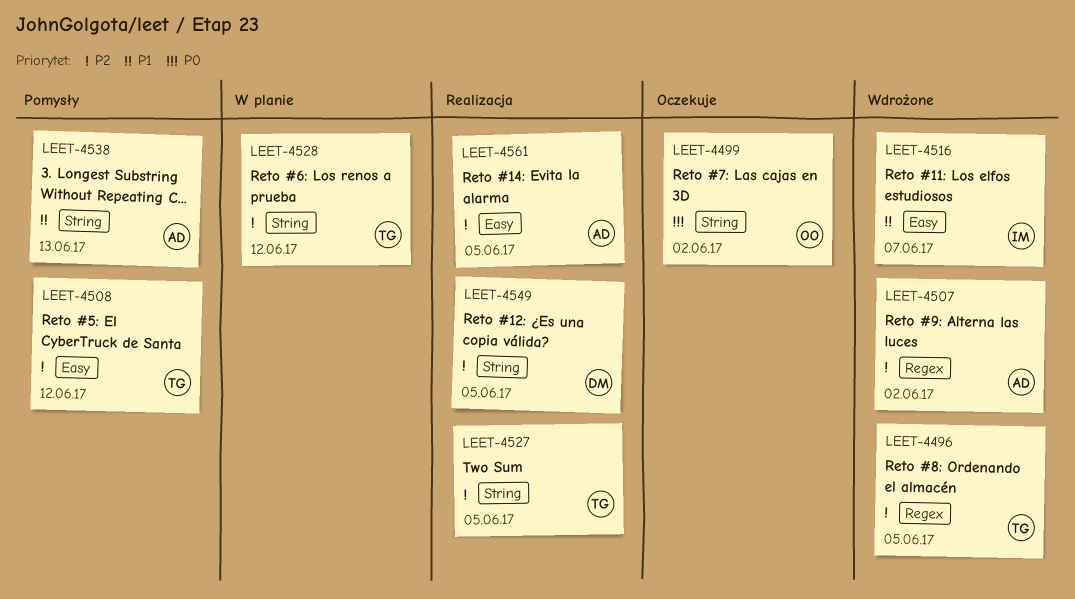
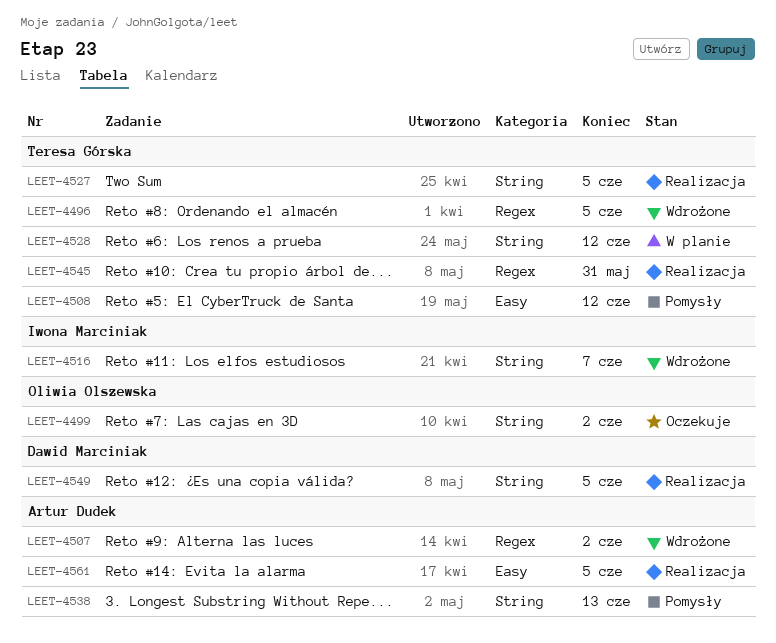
LEET-4516, label: Easy -> String
LEET-4545: none -> present

